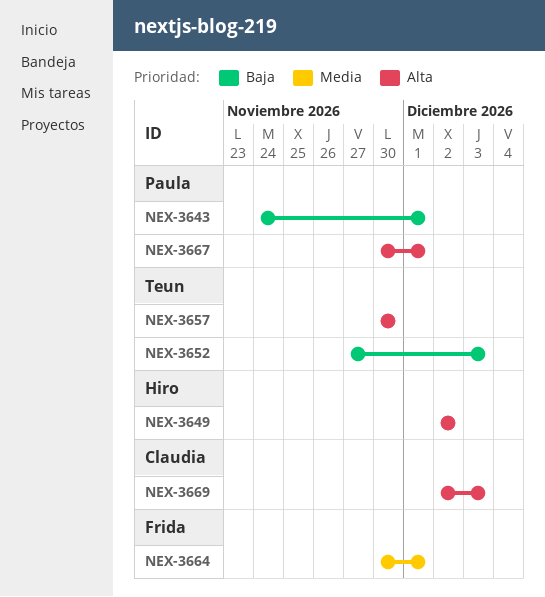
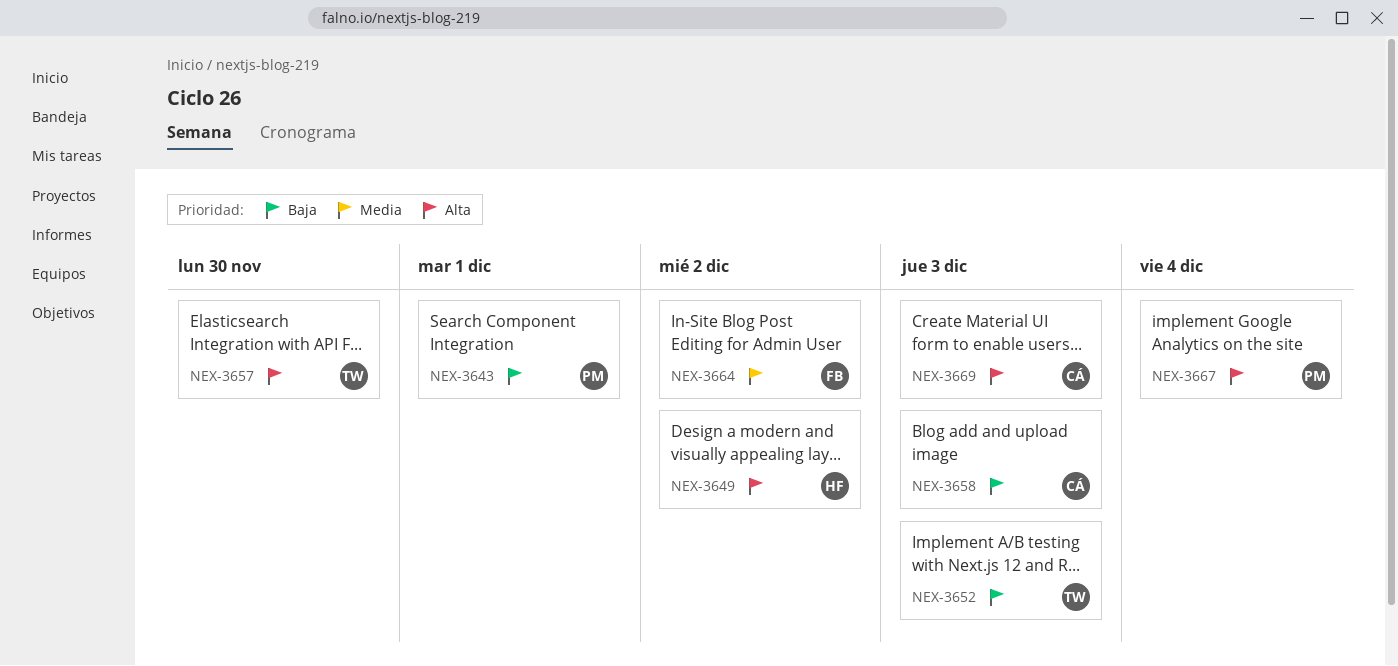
NEX-3658: none -> present
NEX-3664, due: Dec 1 -> Dec 2
NEX-3667, due: Dec 1 -> Dec 4

